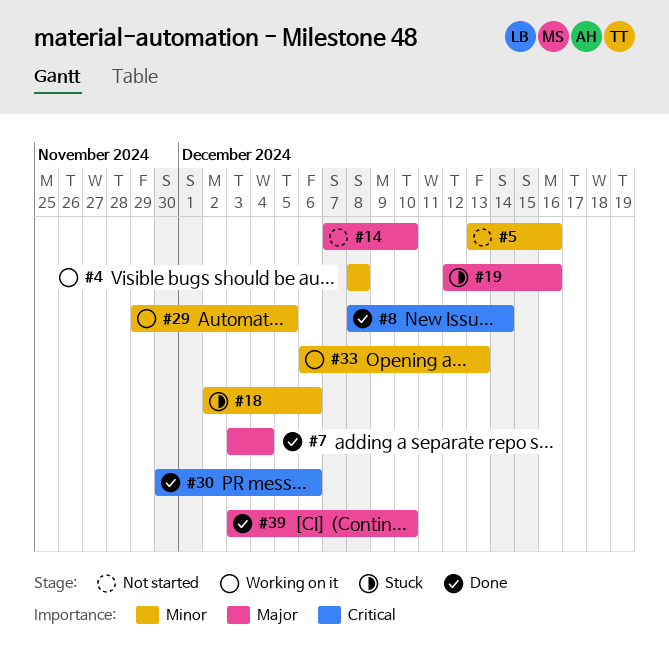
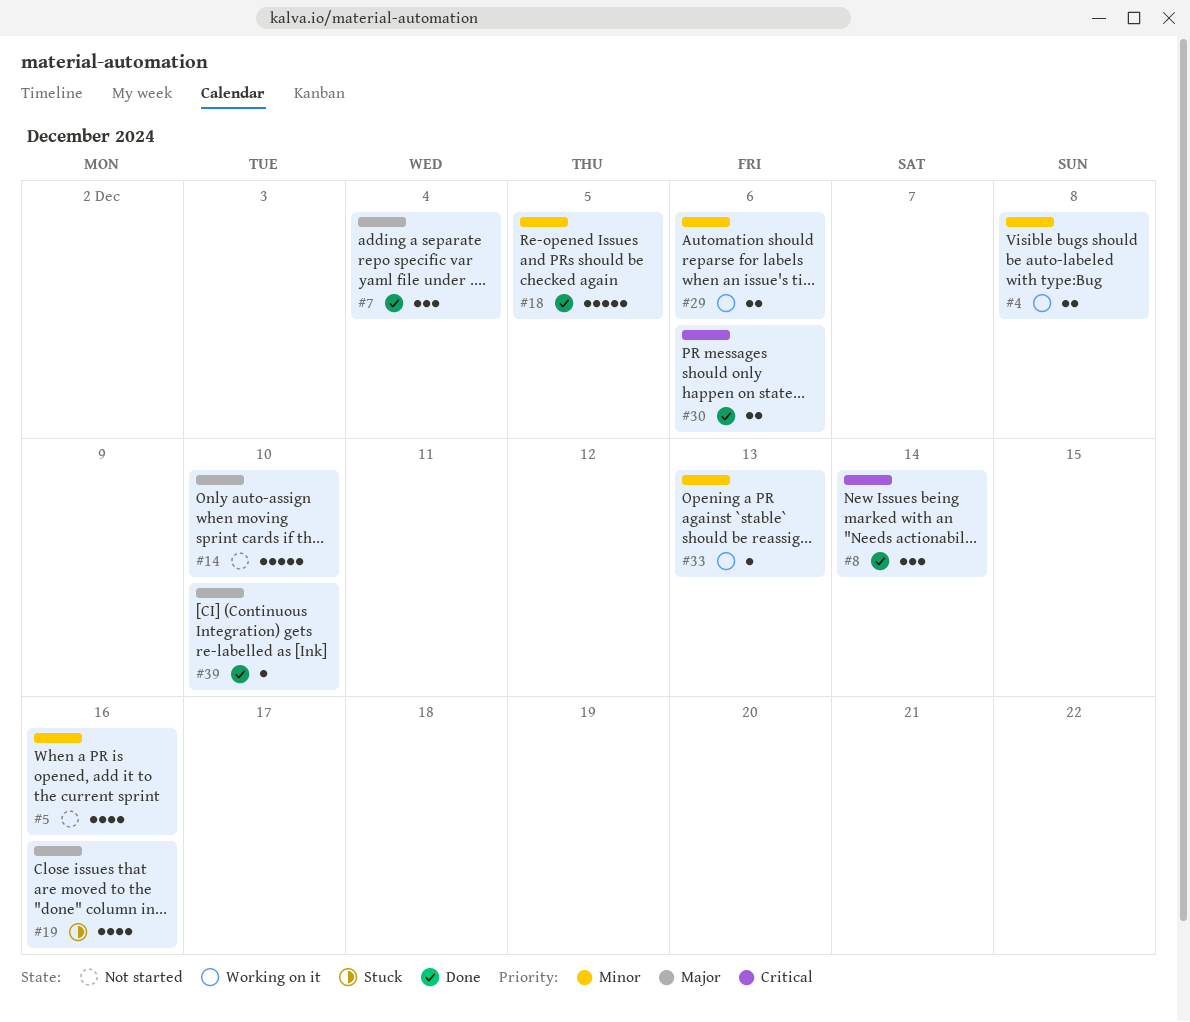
#18, status: Stuck -> Done
#18, due: Dec 6 -> Dec 5
#29, due: Dec 5 -> Dec 6

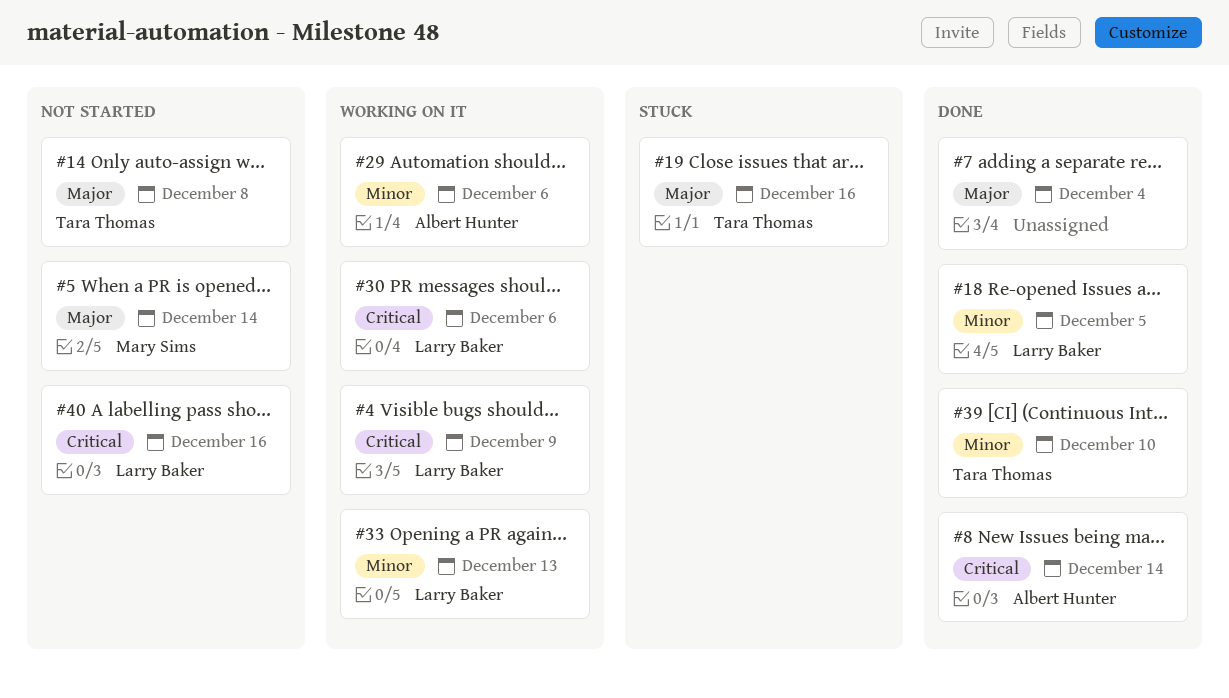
#4, priority: Minor -> Critical
#4, due: Dec 8 -> Dec 9
#5, priority: Minor -> Major
#5, due: Dec 16 -> Dec 14
#14, due: Dec 10 -> Dec 8
#30, status: Done -> Working on it
#39, priority: Major -> Minor
#40: none -> present

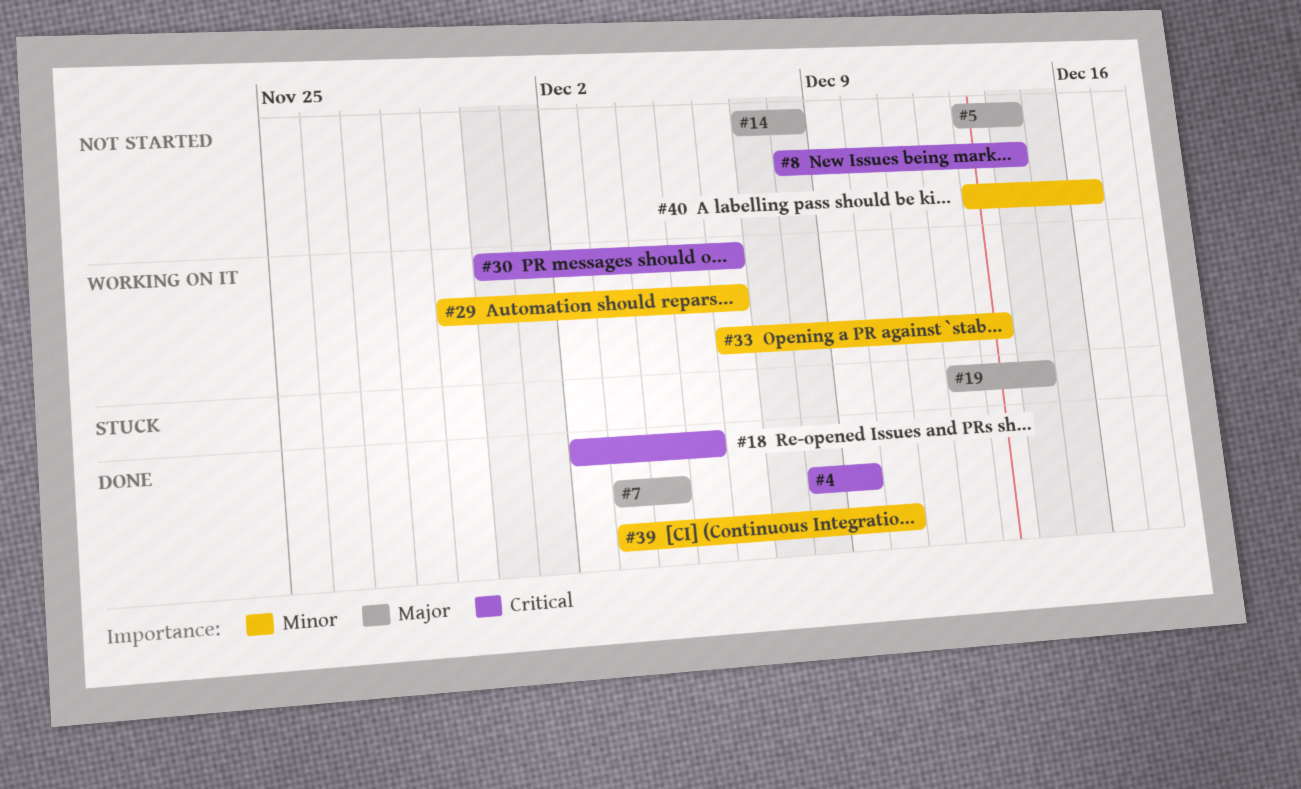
#4, status: Working on it -> Done
#8, status: Done -> Not started
#18, priority: Minor -> Critical
#19, due: Dec 16 -> Dec 14
#40, priority: Critical -> Minor

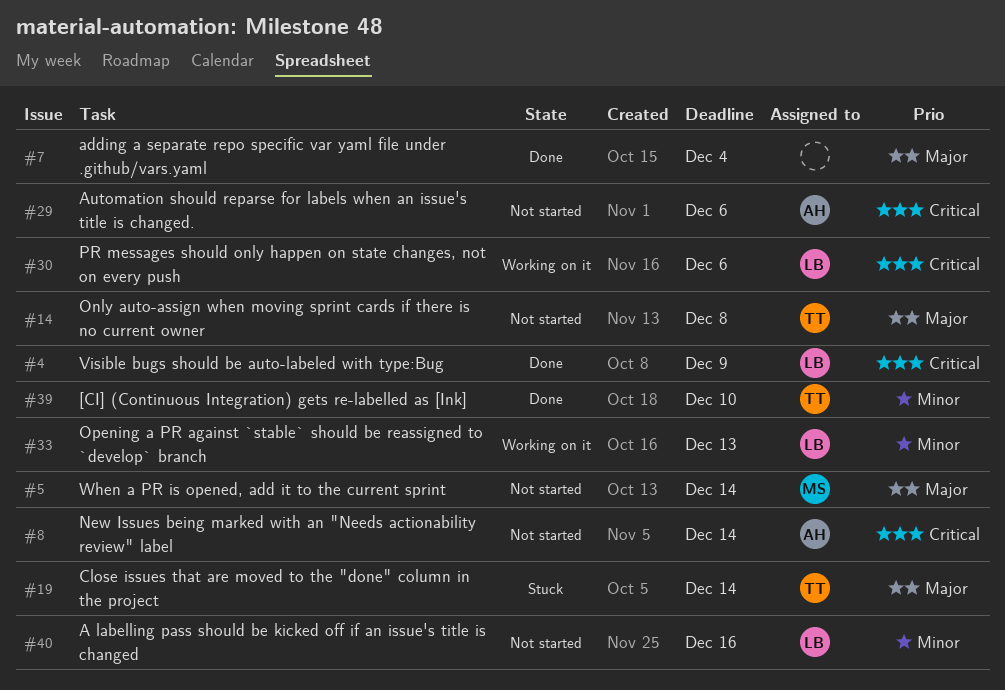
#18: present -> none
#29, status: Working on it -> Not started
#29, priority: Minor -> Critical

